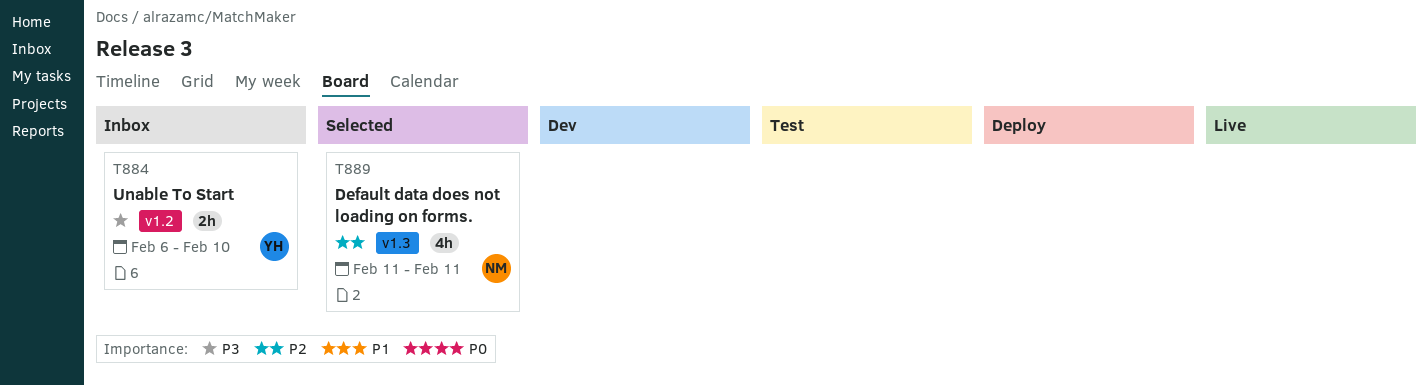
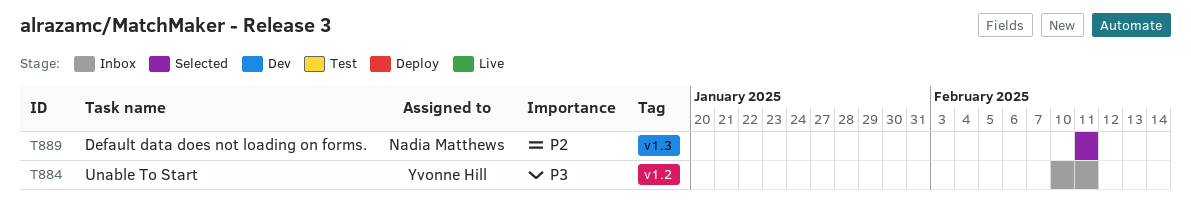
T884, start: Feb 6 -> Feb 10
T884, due: Feb 10 -> Feb 11

